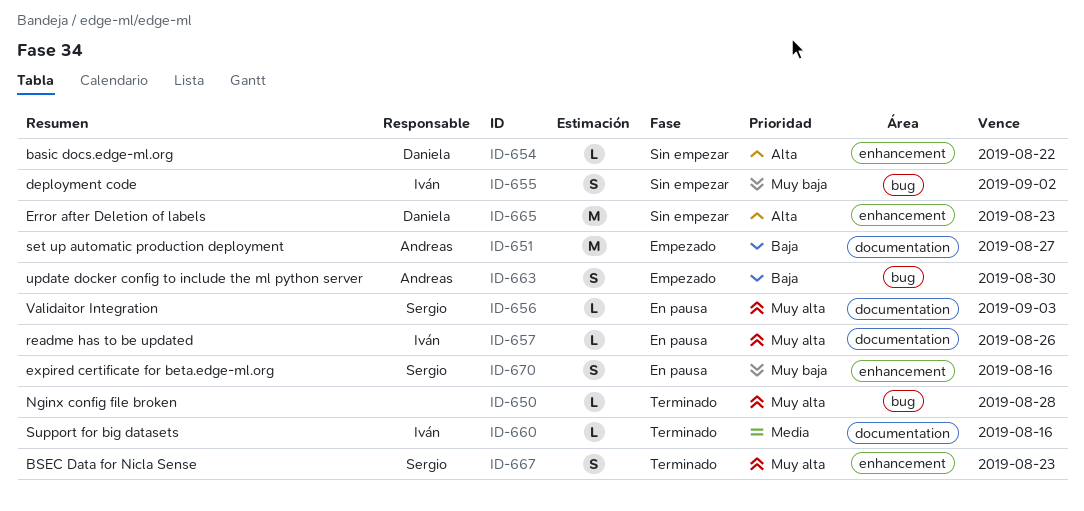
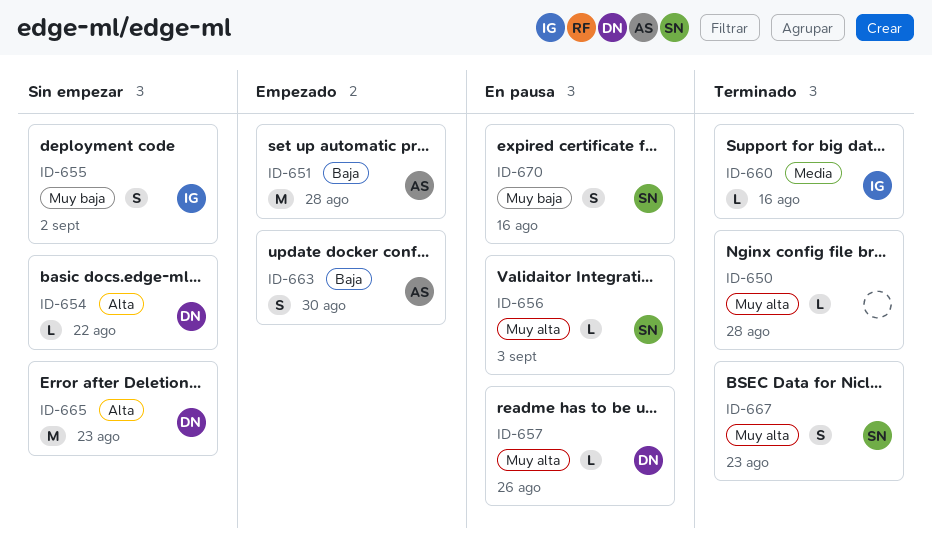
ID-651, due: Aug 27 -> Aug 28
ID-657, owner: Iván -> Daniela

